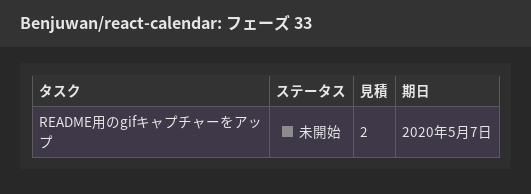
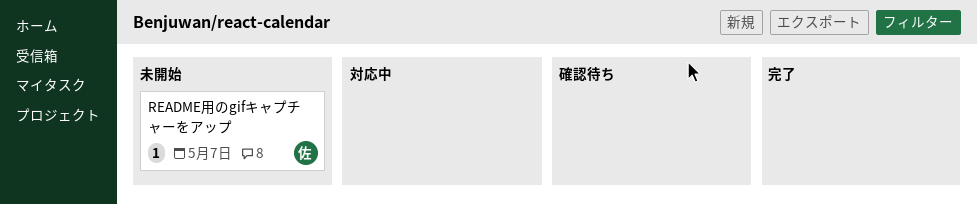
README用のgifキャプチャーをアップ, estimate: 2 -> 1

